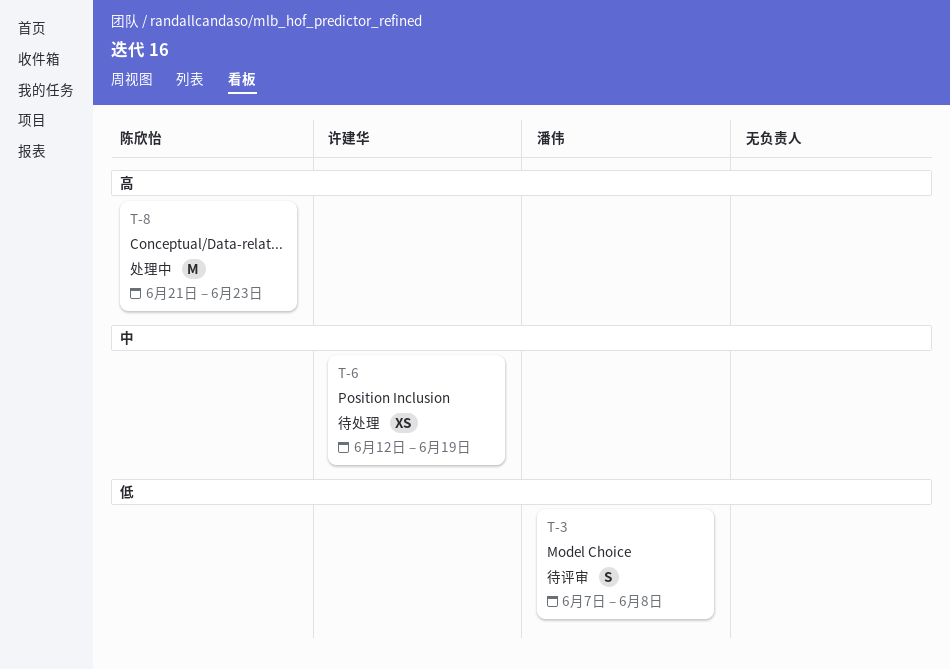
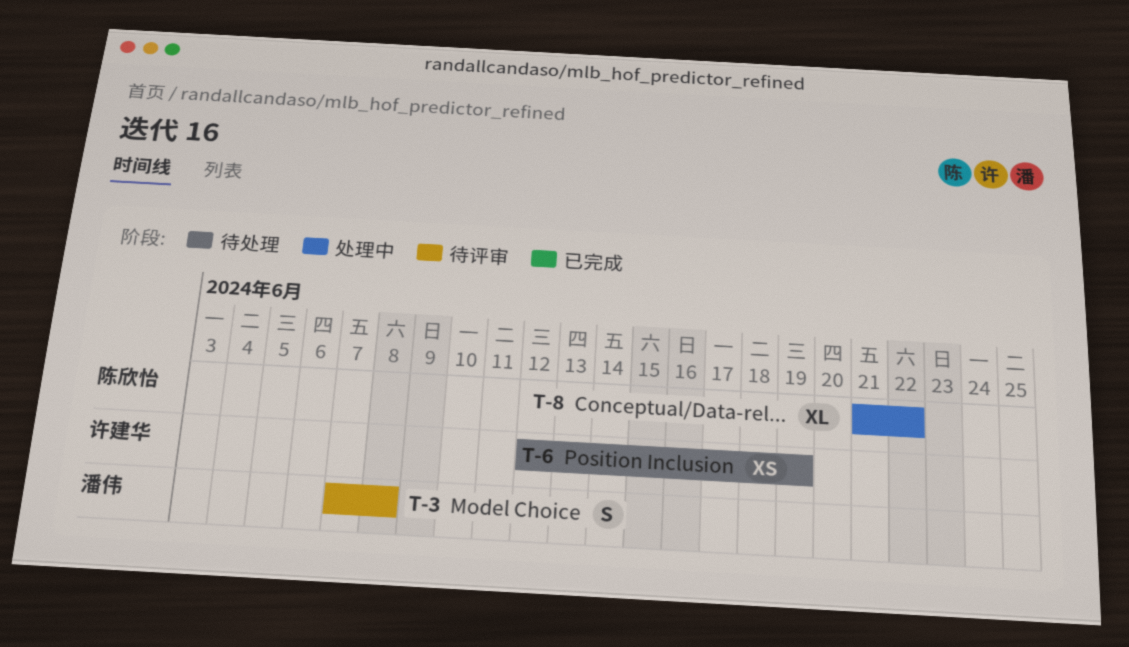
T-8, estimate: M -> XL
T-8, due: Jun 23 -> Jun 22

